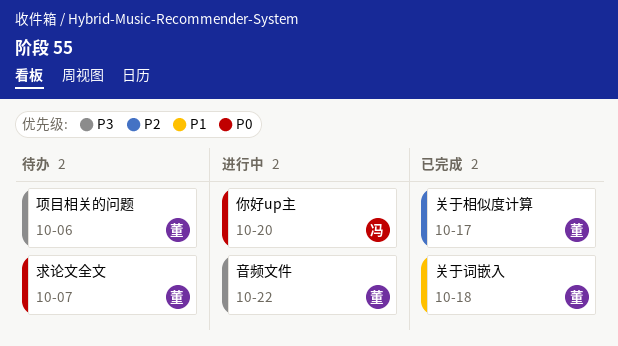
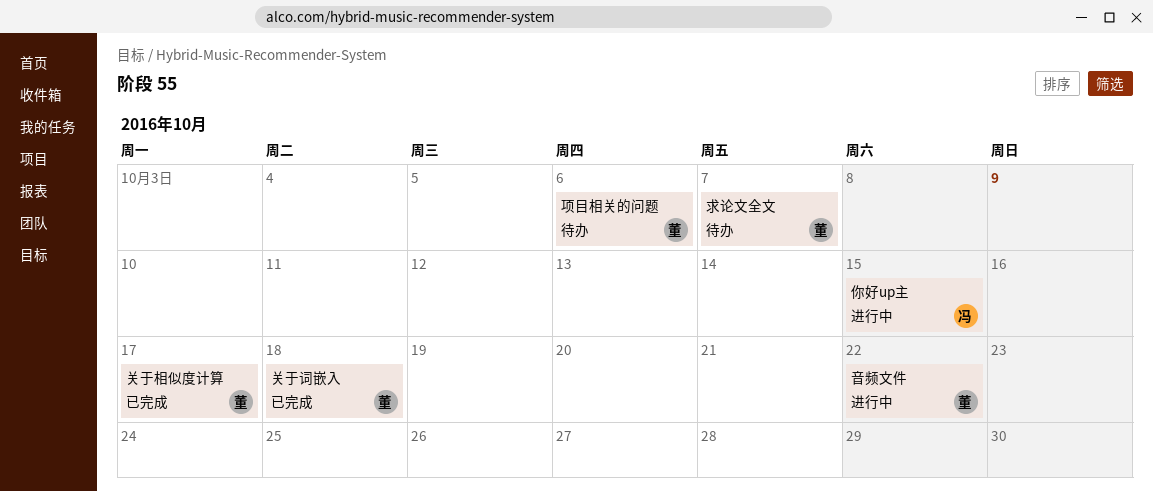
你好up主, due: Oct 20 -> Oct 15

